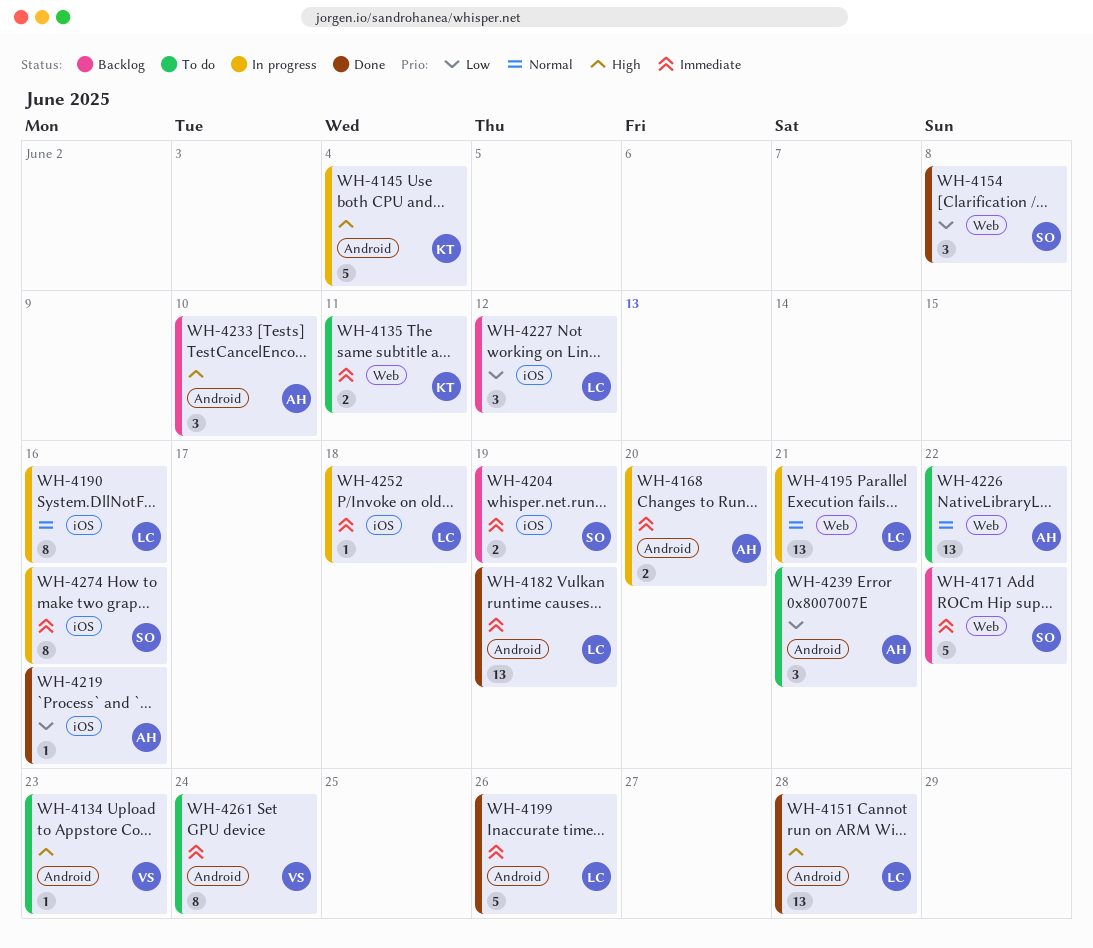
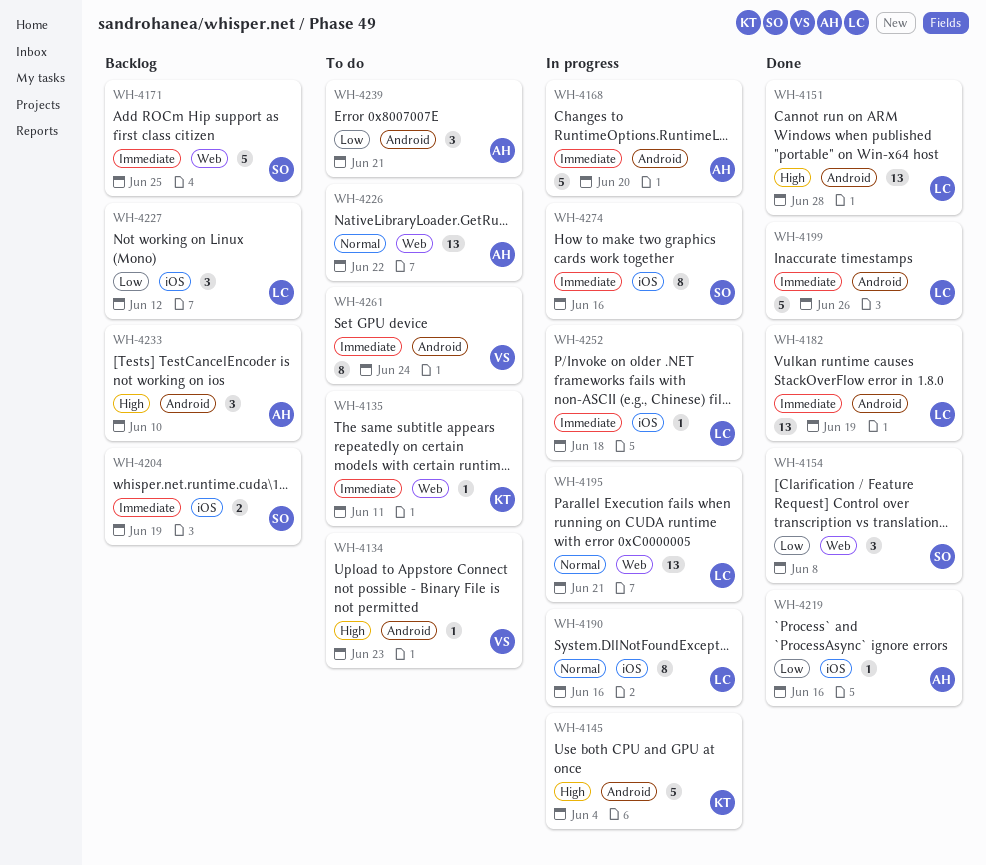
WH-4135, estimate: 2 -> 1
WH-4168, estimate: 2 -> 5
WH-4171, due: Jun 22 -> Jun 25

